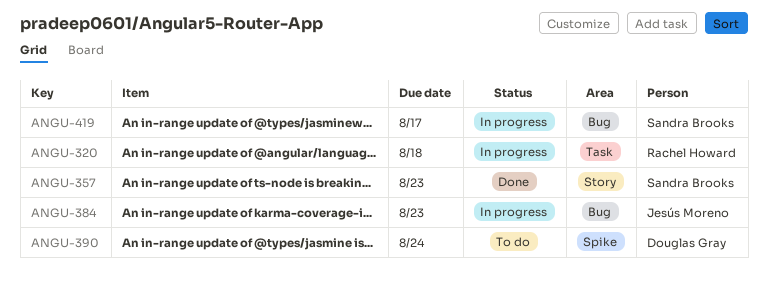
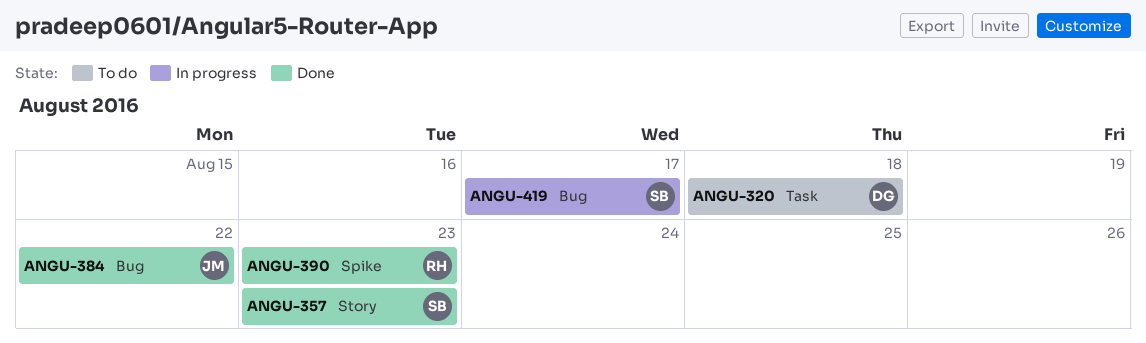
ANGU-320, status: In progress -> To do
ANGU-320, owner: Rachel Howard -> Douglas Gray
ANGU-384, status: In progress -> Done
ANGU-384, due: Aug 23 -> Aug 22
ANGU-390, status: To do -> Done
ANGU-390, owner: Douglas Gray -> Rachel Howard
ANGU-390, due: Aug 24 -> Aug 23

